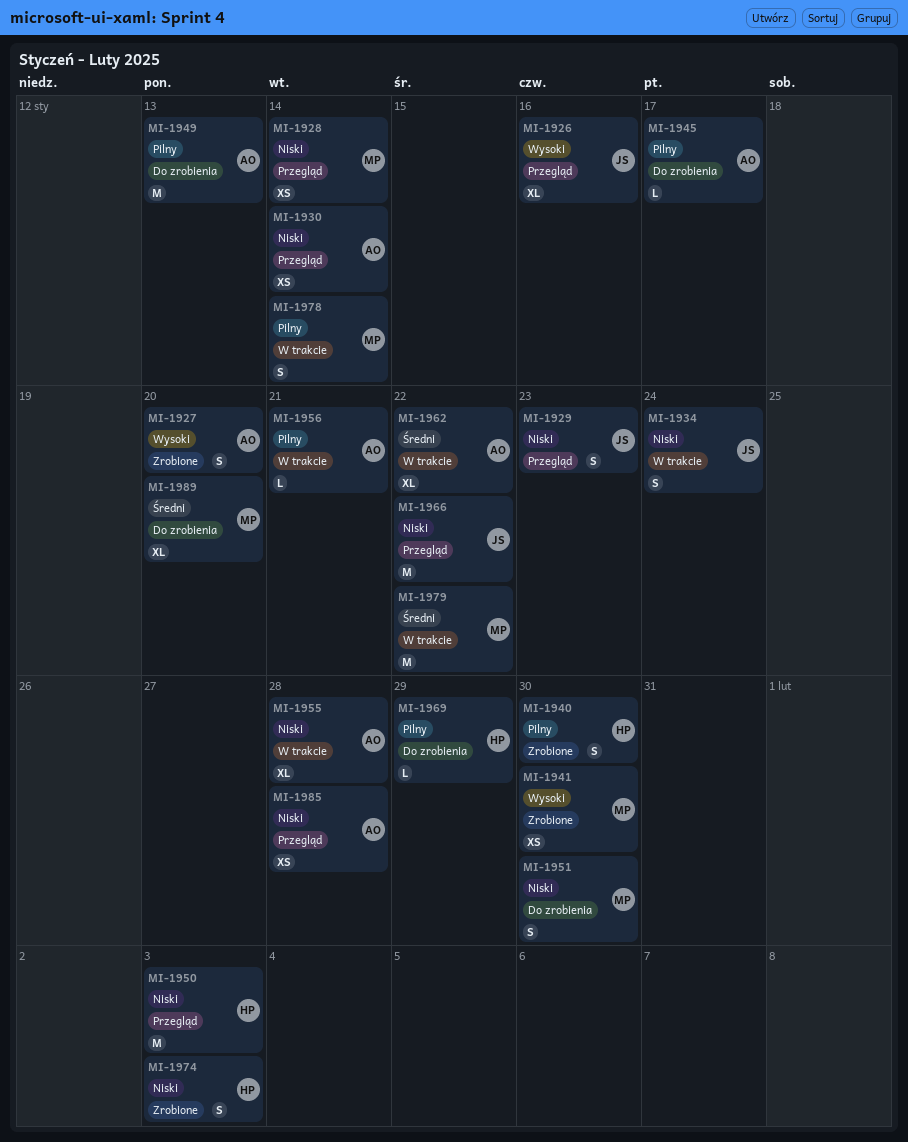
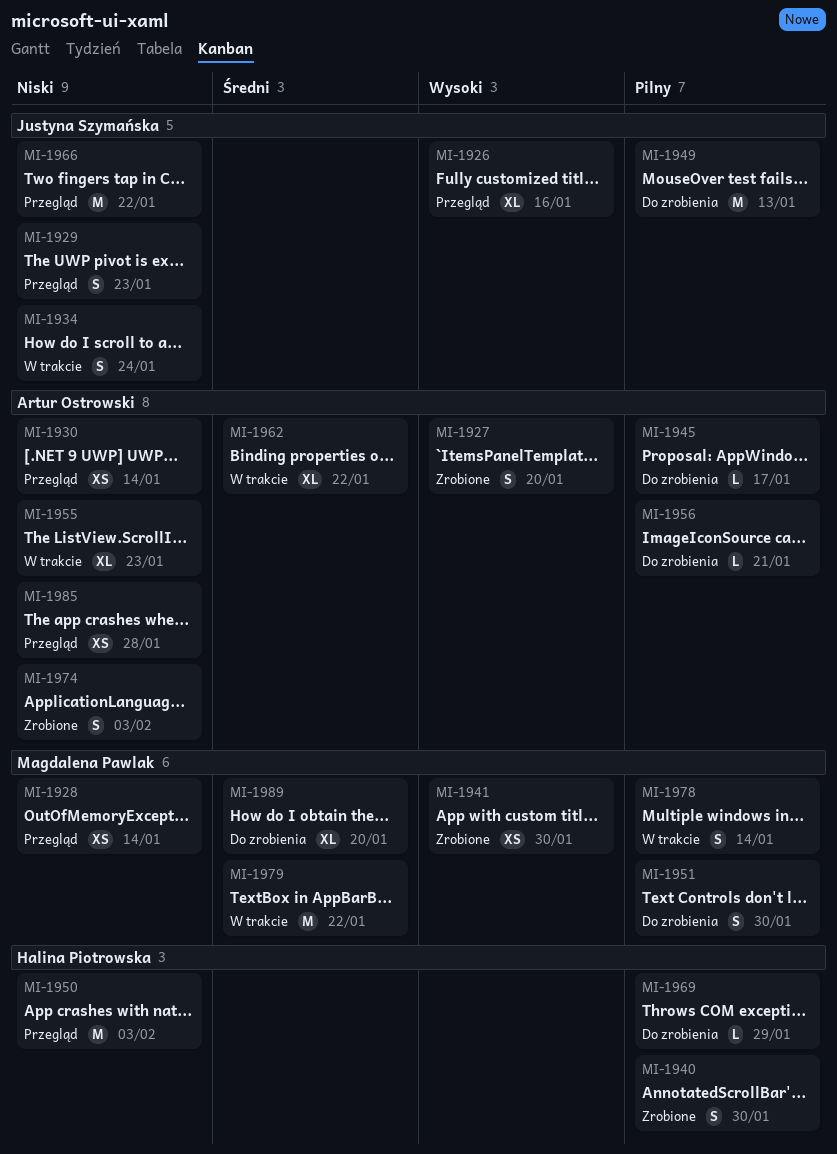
MI-1949, owner: Artur Ostrowski -> Justyna Szymańska
MI-1951, priority: Niski -> Pilny
MI-1955, due: Jan 28 -> Jan 23
MI-1956, status: W trakcie -> Do zrobienia
MI-1974, owner: Halina Piotrowska -> Artur Ostrowski

